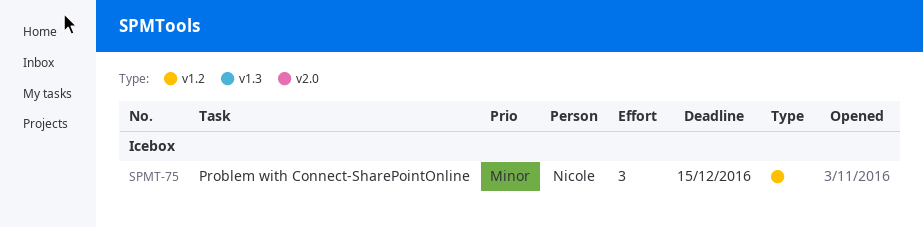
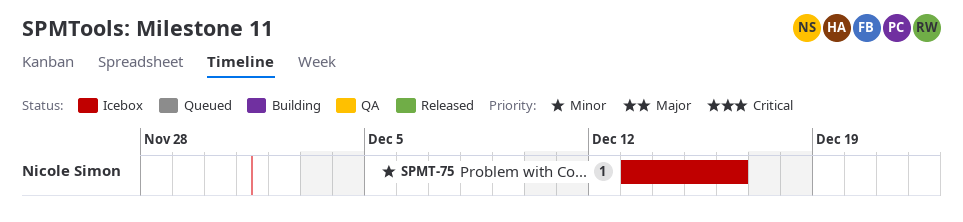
SPMT-75, estimate: 3 -> 1
SPMT-75, due: Dec 15 -> Dec 16

